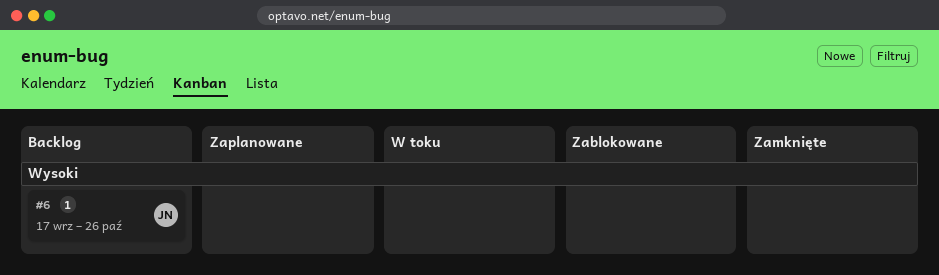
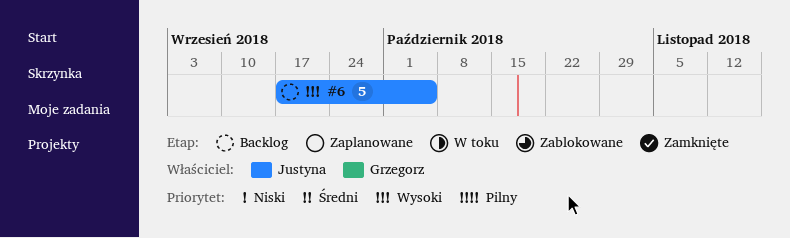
#6, estimate: 1 -> 5
#6, due: Oct 26 -> Oct 5

